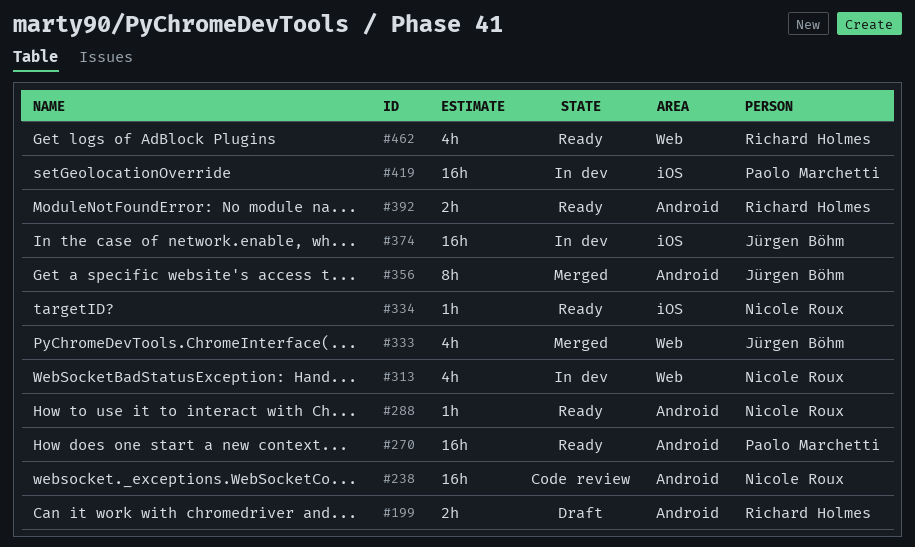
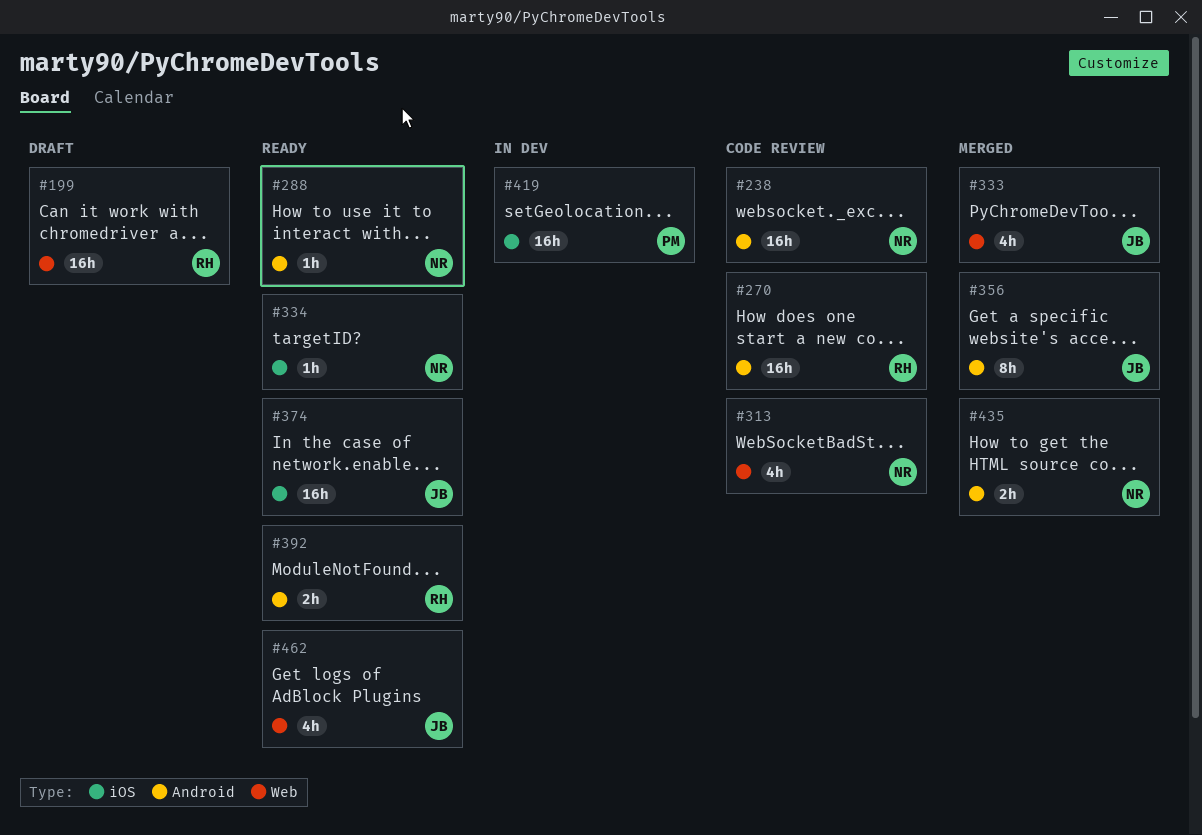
#199, label: Android -> Web
#199, estimate: 2h -> 16h
#270, status: Ready -> Code review
#270, owner: Paolo Marchetti -> Richard Holmes
#313, status: In dev -> Code review
#374, status: In dev -> Ready
#435: none -> present
#462, owner: Richard Holmes -> Jürgen Böhm

